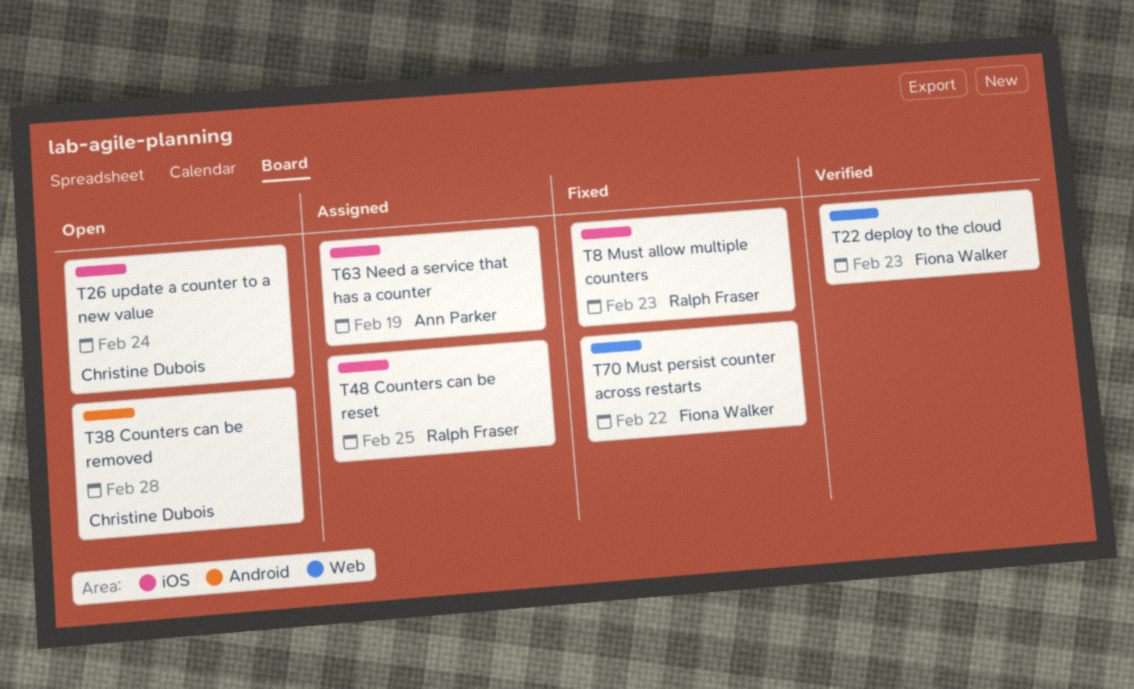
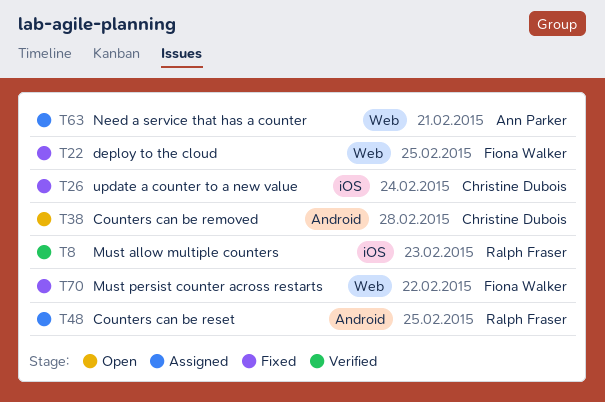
T8, status: Fixed -> Verified
T22, status: Verified -> Fixed
T22, due: Feb 23 -> Feb 25
T26, status: Open -> Fixed
T48, label: iOS -> Android
T63, label: iOS -> Web
T63, due: Feb 19 -> Feb 21

